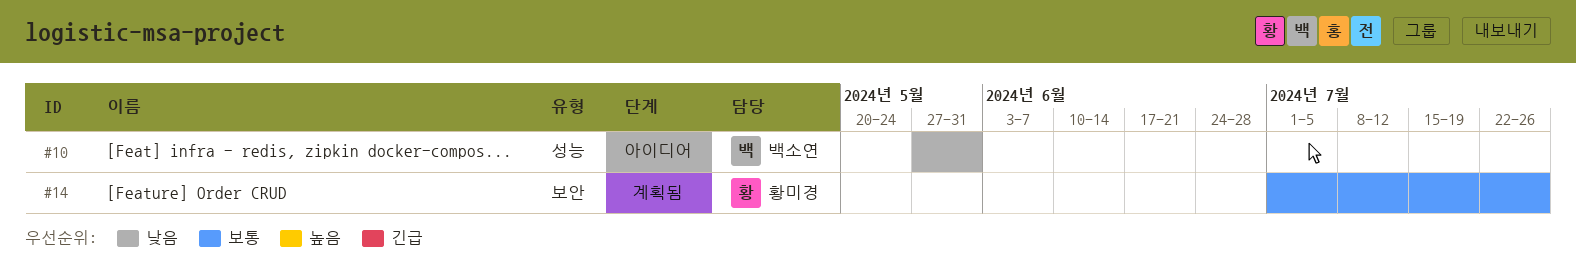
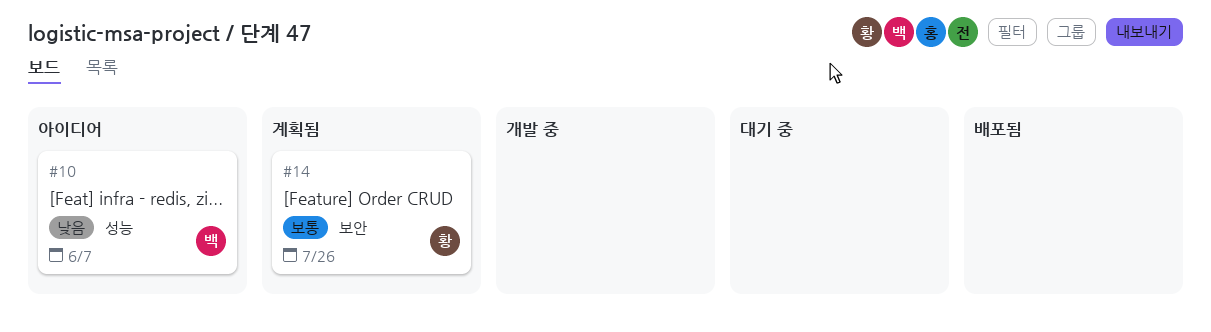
#10, due: May 31 -> Jun 7

